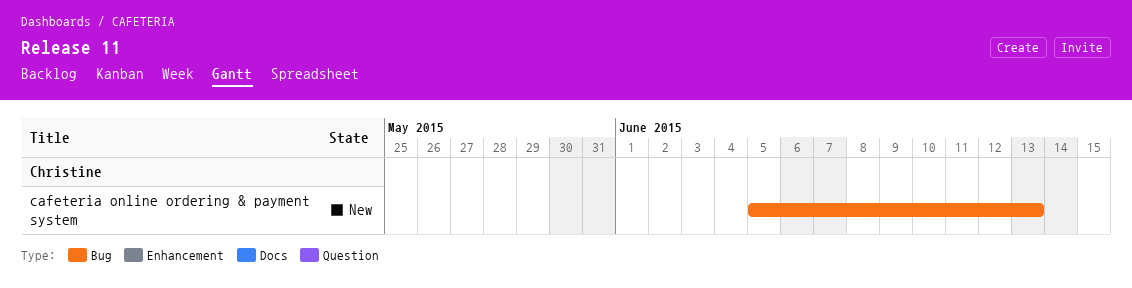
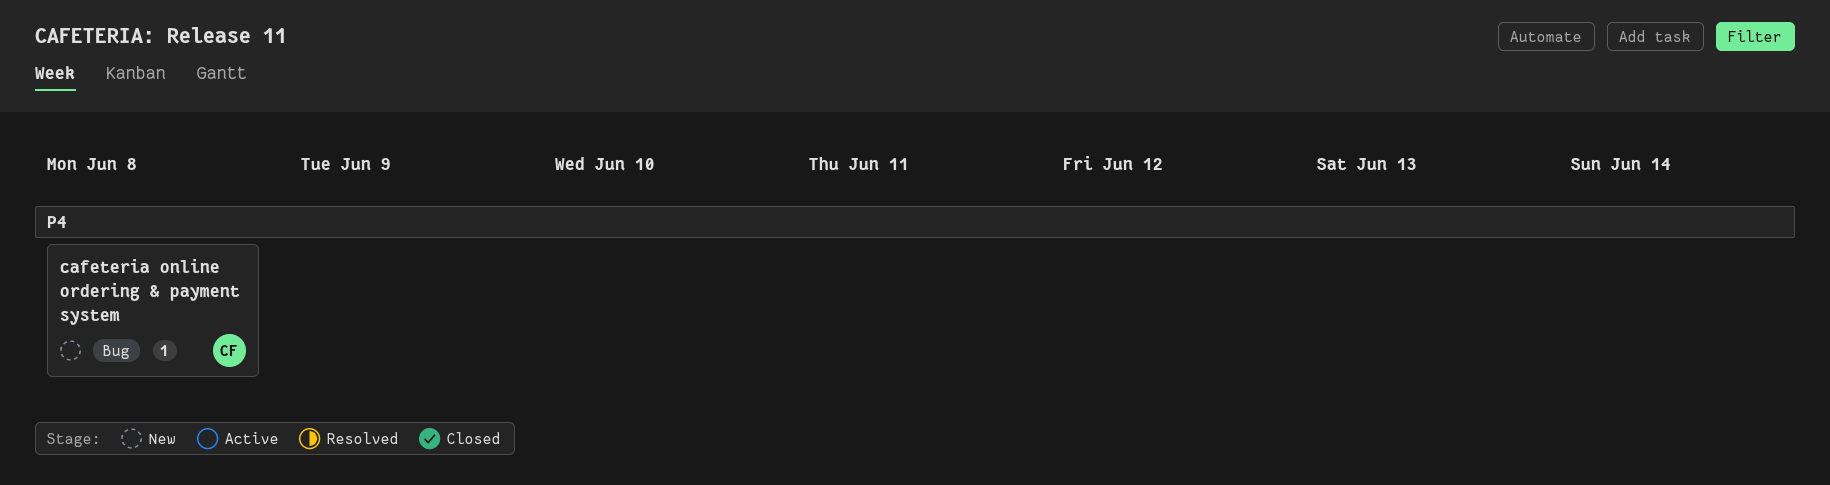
cafeteria online ordering & payment system, due: Jun 13 -> Jun 8

